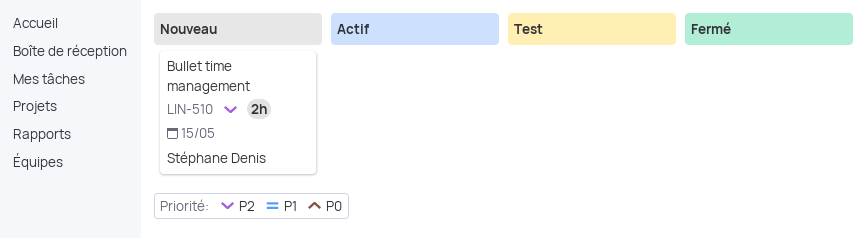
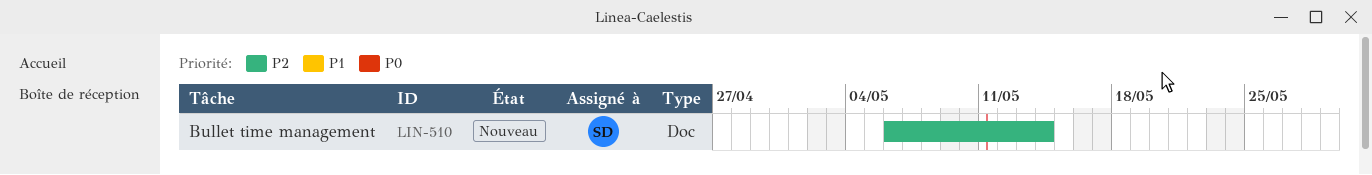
LIN-510, due: May 15 -> May 14

